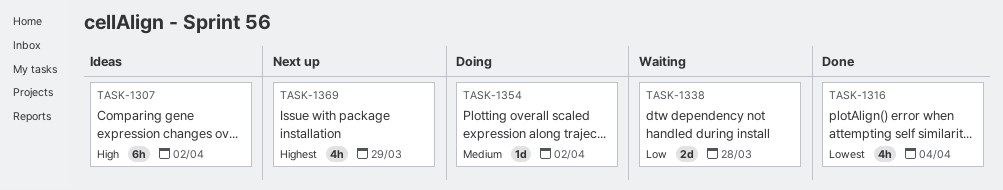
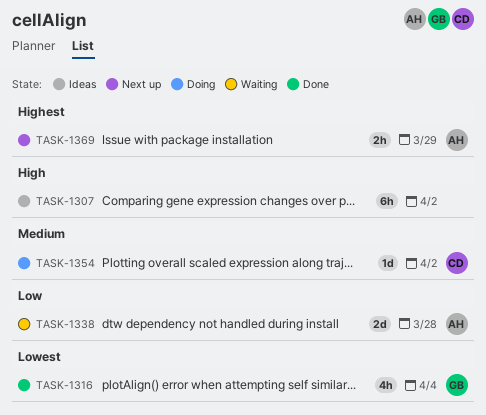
TASK-1369, estimate: 4h -> 2h

